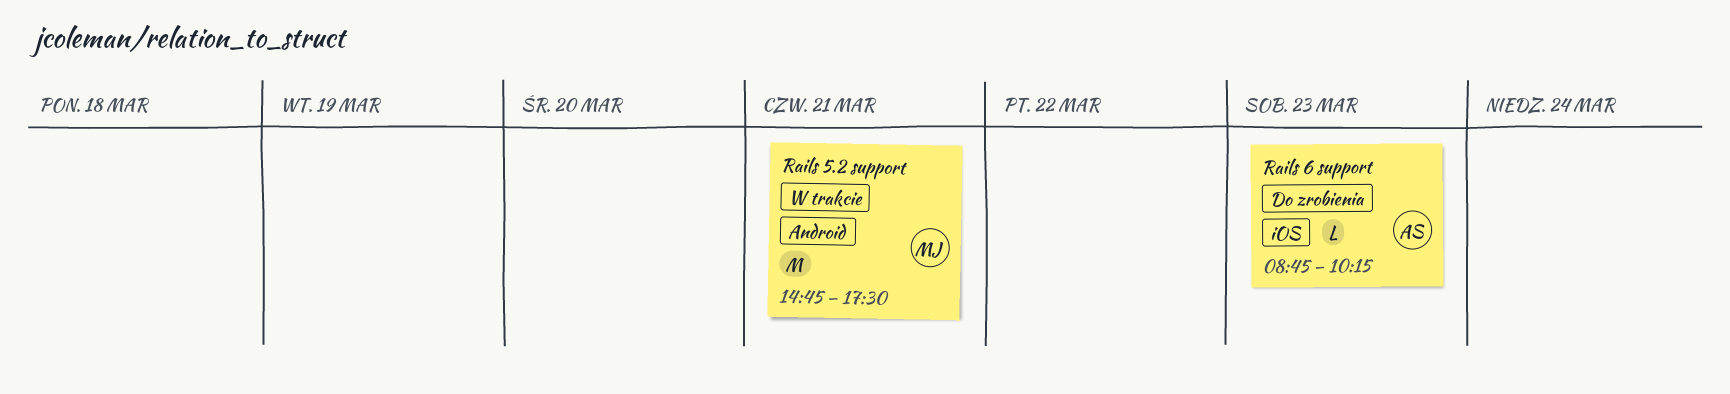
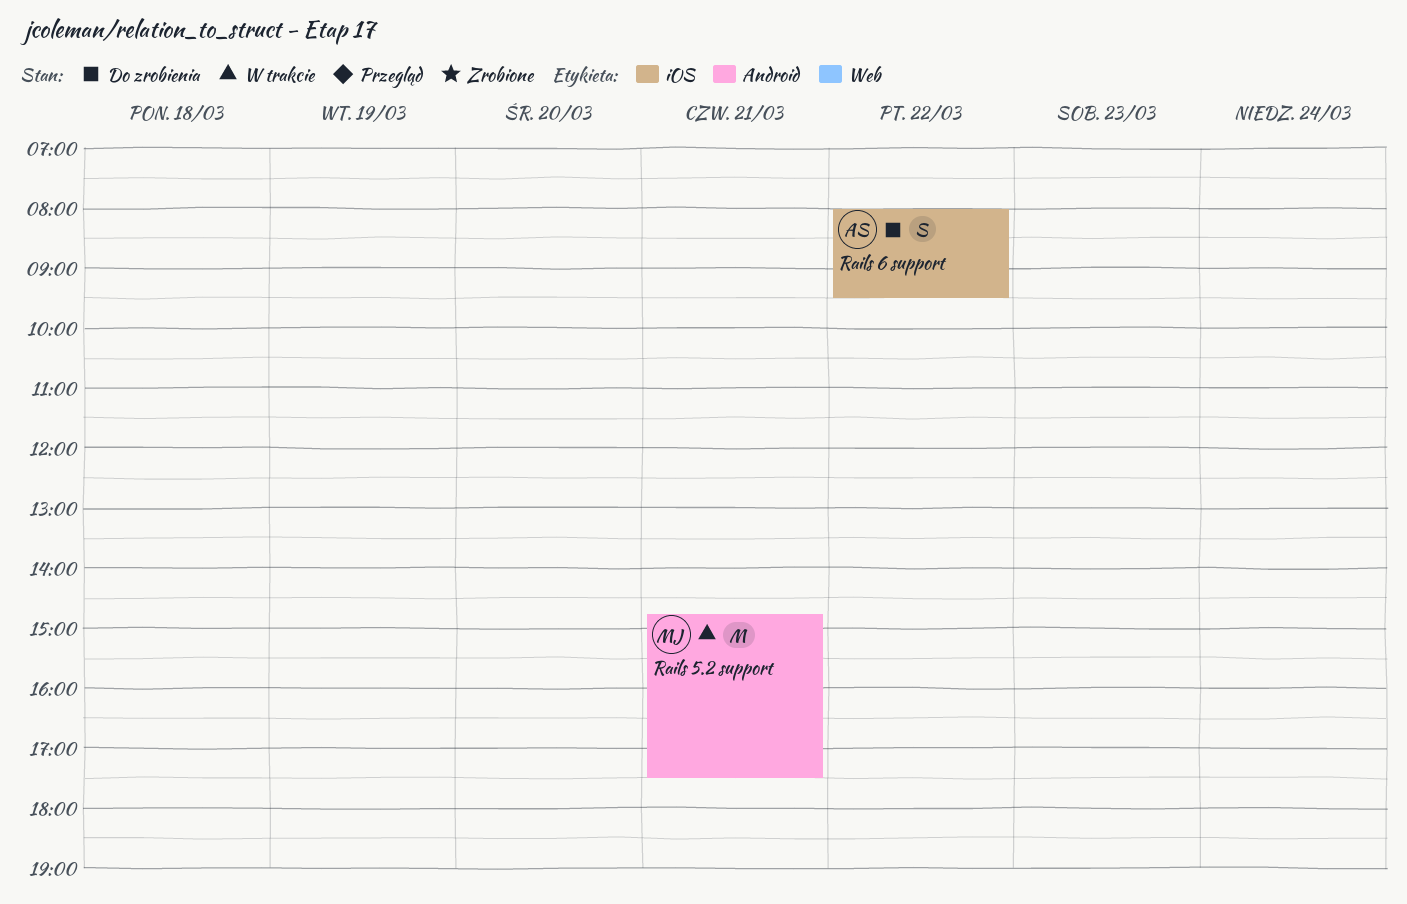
Rails 6 support, estimate: L -> S
Rails 6 support, day: Mar 23 -> Mar 22
Rails 6 support, begins: 08:45 -> 08:00
Rails 6 support, ends: 10:15 -> 09:30

